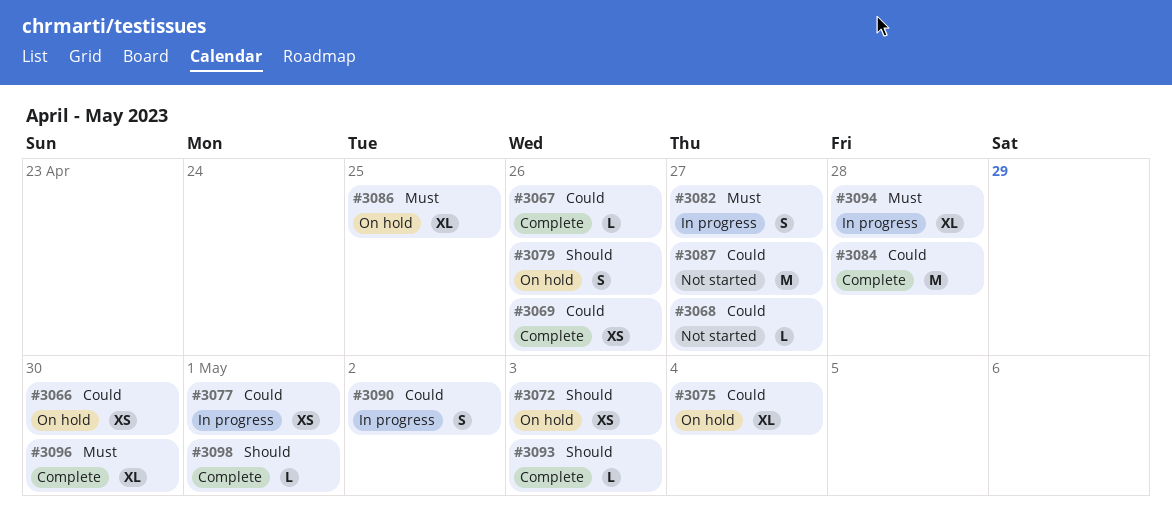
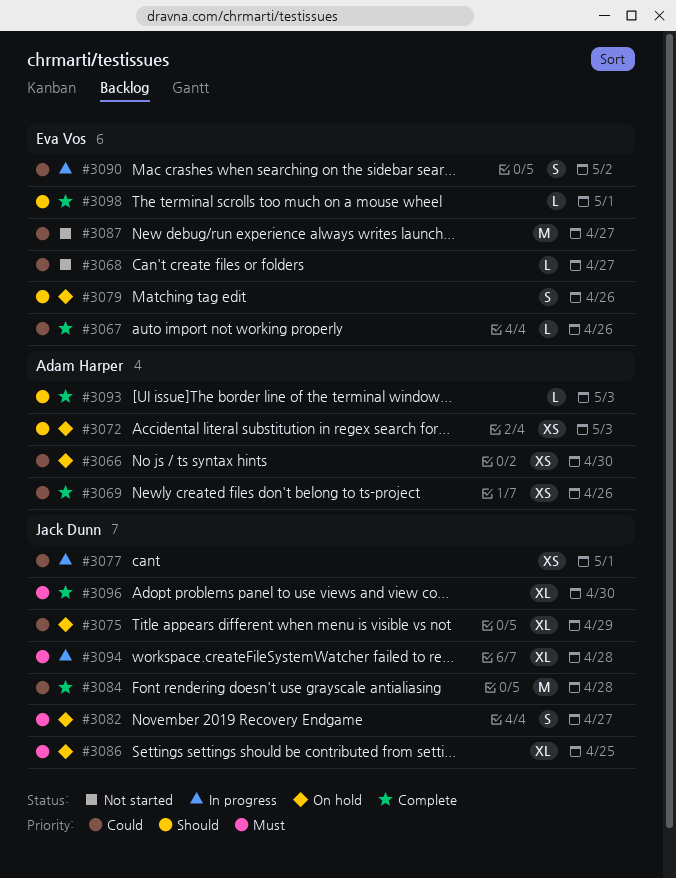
#3075, due: May 4 -> Apr 29
#3082, status: In progress -> On hold

